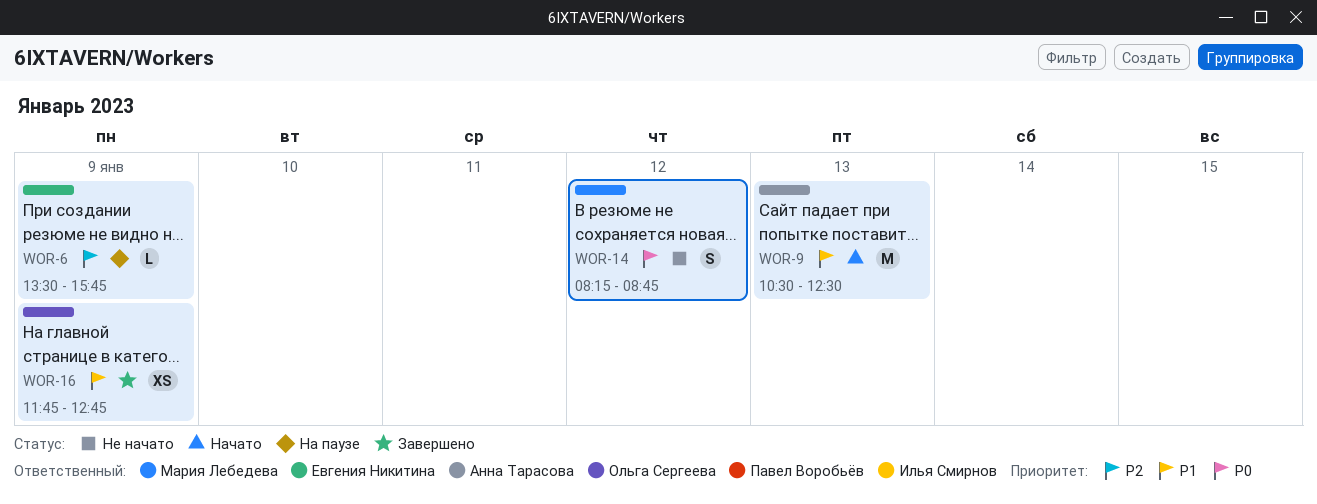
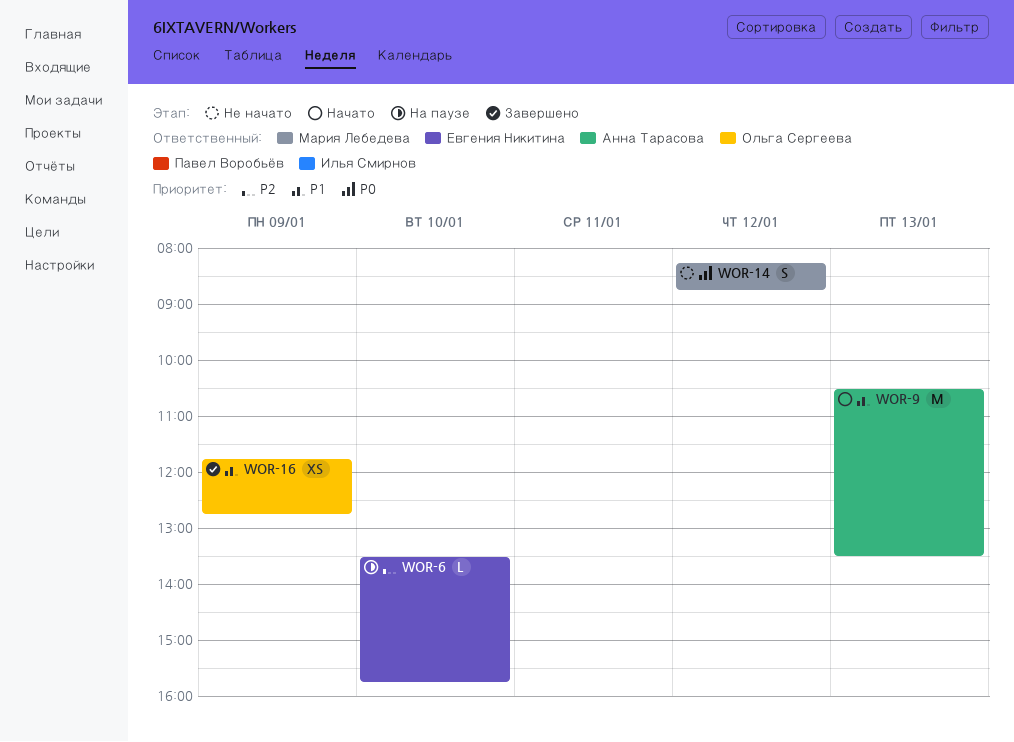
WOR-6, day: Jan 9 -> Jan 10
WOR-9, ends: 12:30 -> 13:30

